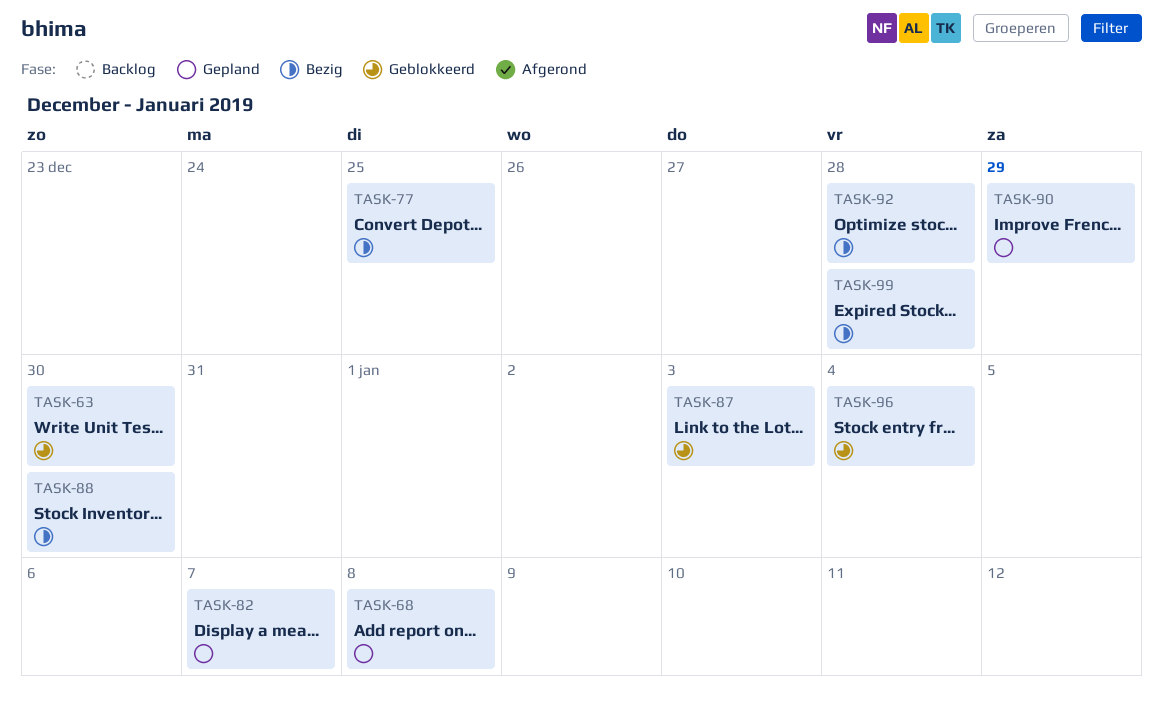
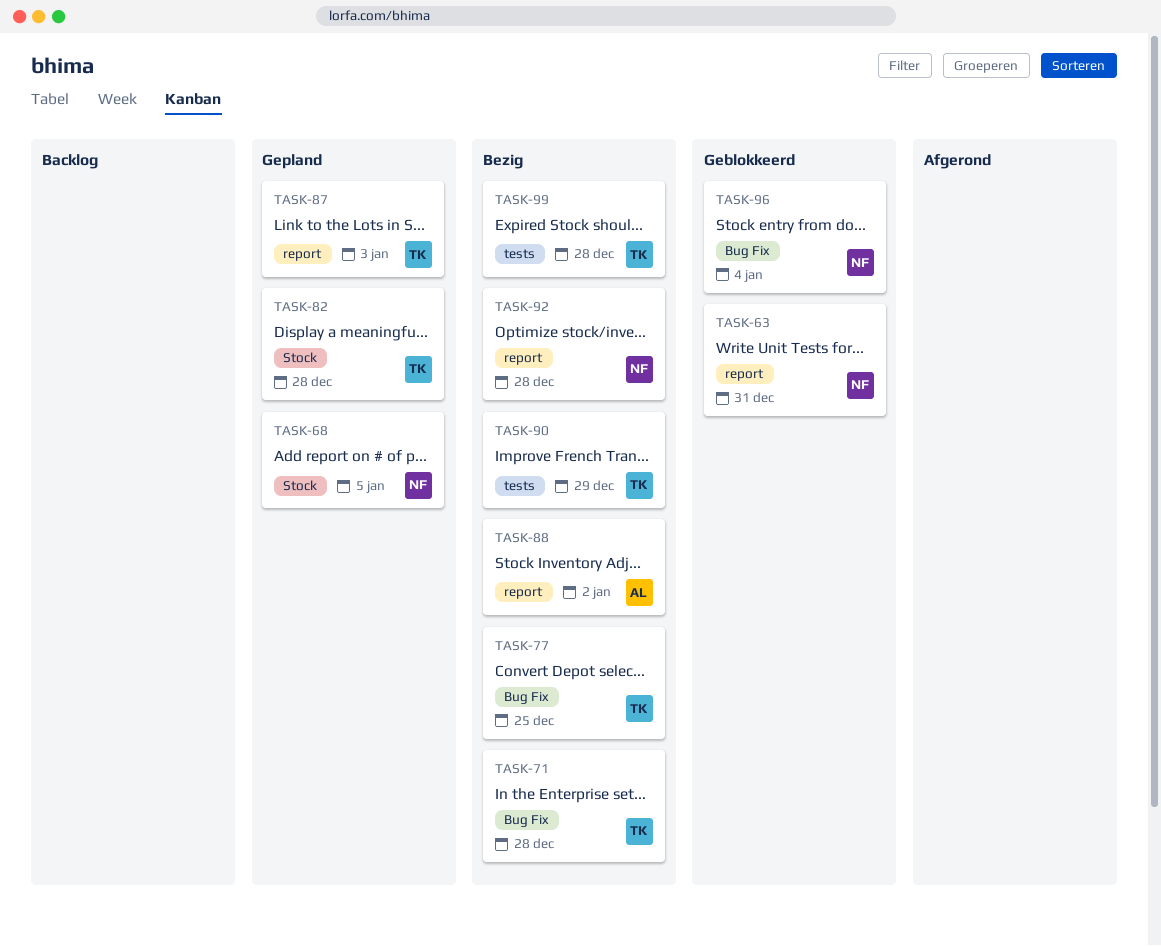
TASK-63, due: Dec 30 -> Dec 31
TASK-68, due: Jan 8 -> Jan 5
TASK-71: none -> present
TASK-82, due: Jan 7 -> Dec 28
TASK-87, status: Geblokkeerd -> Gepland
TASK-88, due: Dec 30 -> Jan 2
TASK-90, status: Gepland -> Bezig

